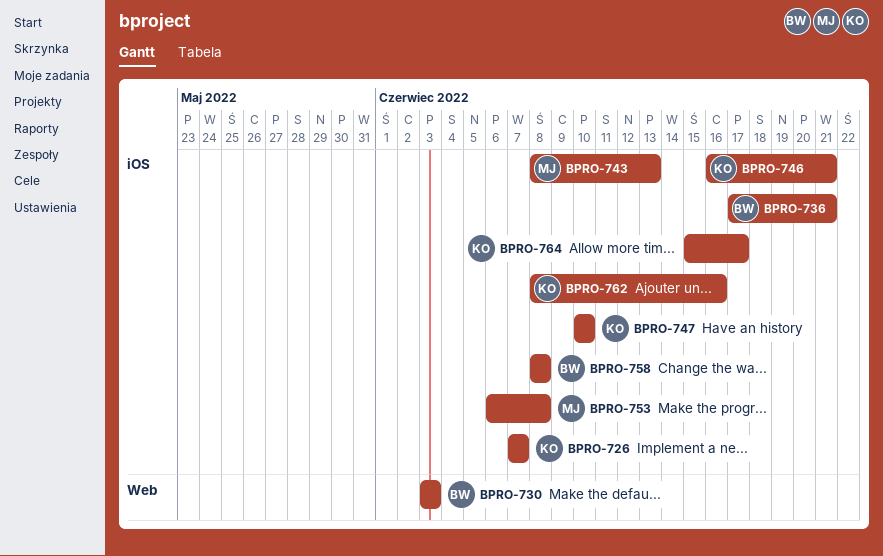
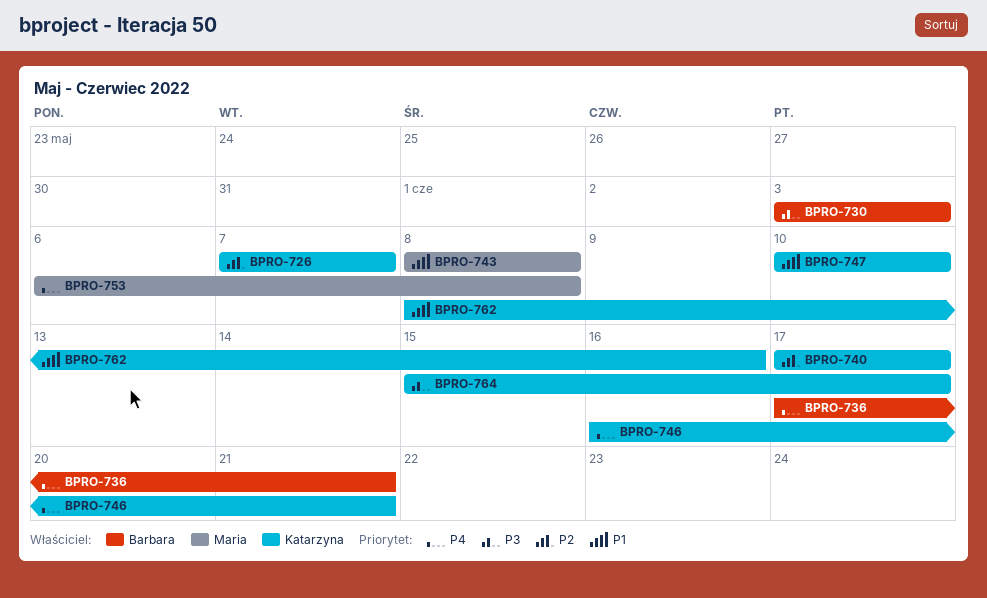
BPRO-740: none -> present
BPRO-743, due: Jun 13 -> Jun 8
BPRO-758: present -> none

